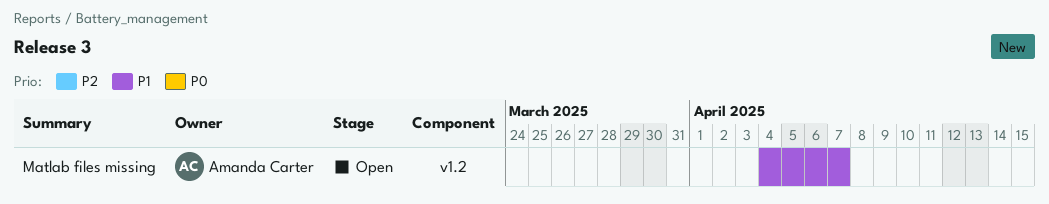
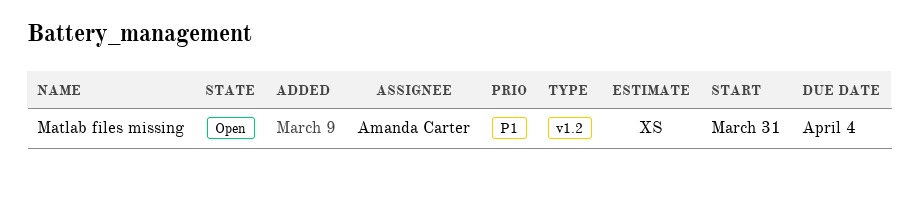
Matlab files missing, start: Apr 4 -> Mar 31
Matlab files missing, due: Apr 7 -> Apr 4

